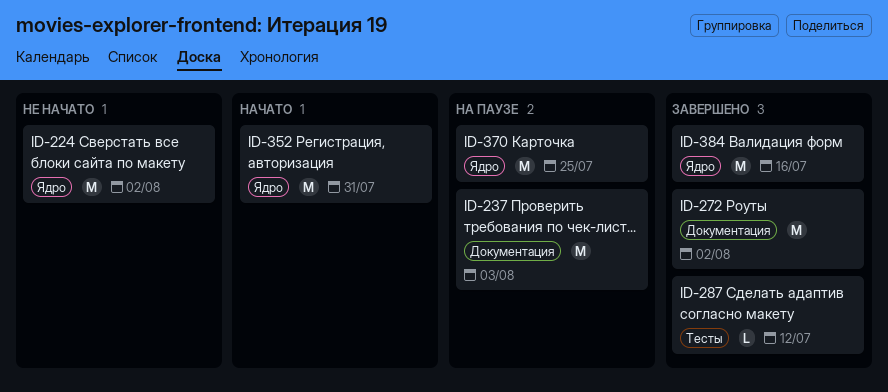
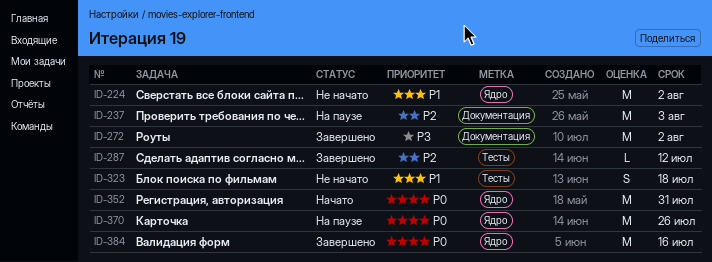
ID-323: none -> present
ID-370, due: Jul 25 -> Jul 26

